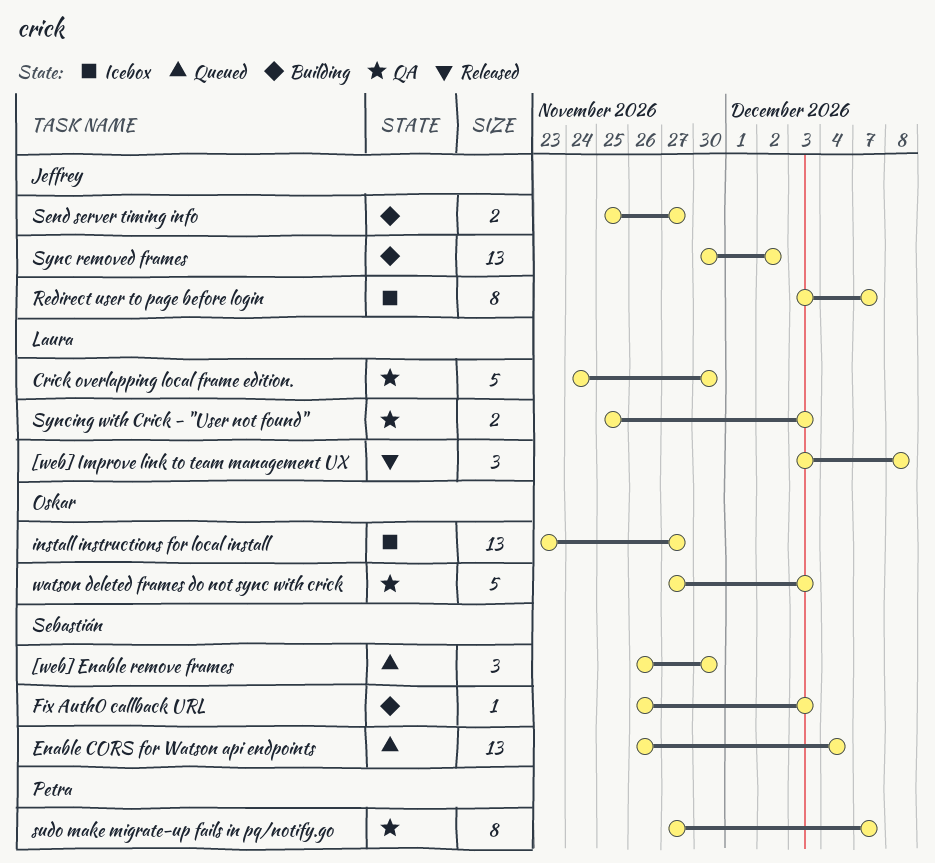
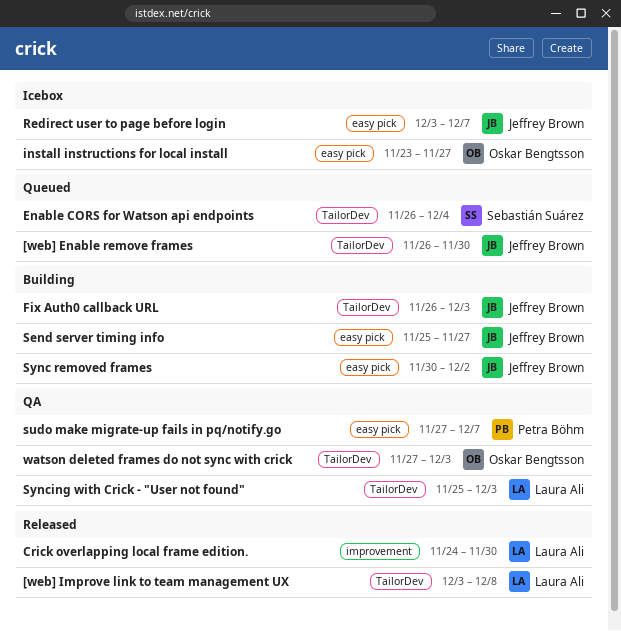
[web] Enable remove frames, owner: Sebastián Suárez -> Jeffrey Brown
Crick overlapping local frame edition., status: QA -> Released
Fix Auth0 callback URL, owner: Sebastián Suárez -> Jeffrey Brown

